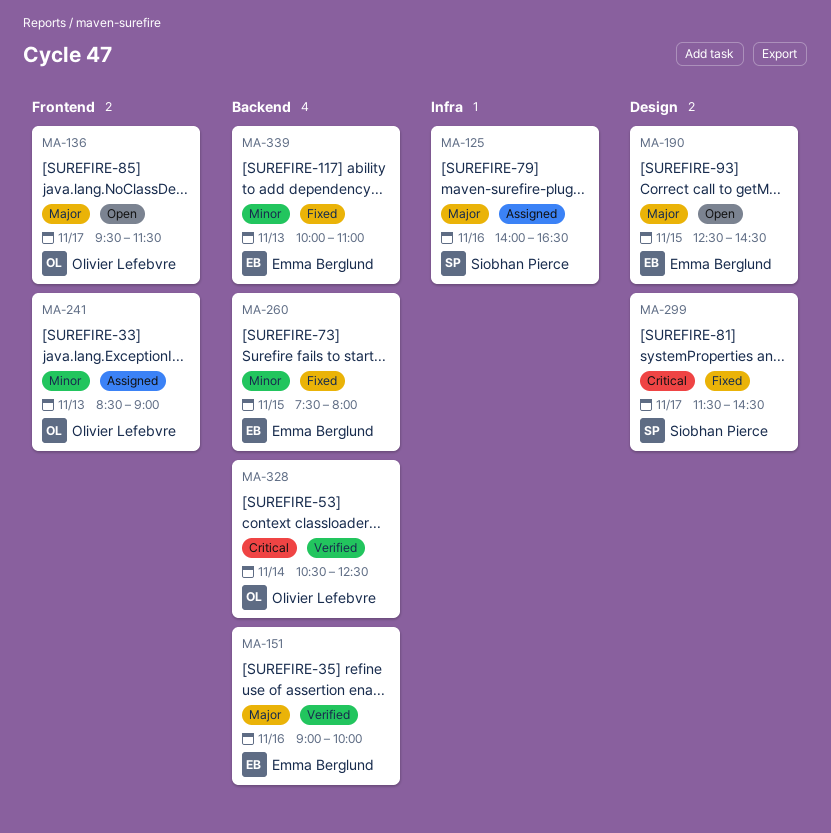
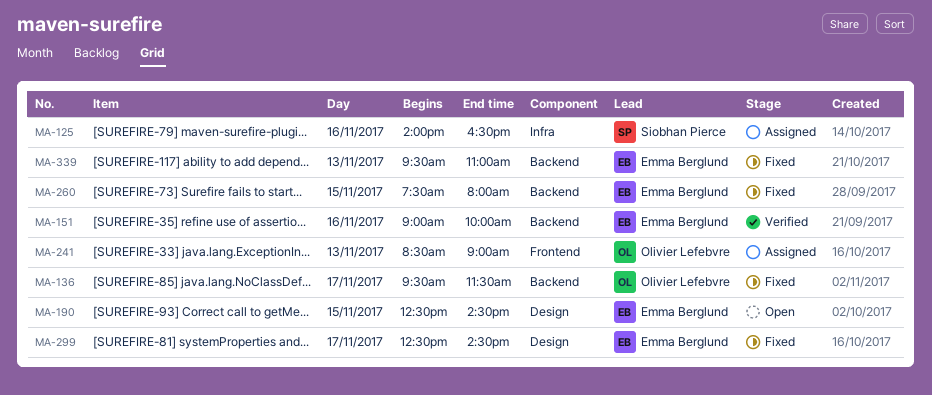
MA-136, status: Open -> Fixed
MA-136, label: Frontend -> Backend
MA-299, owner: Siobhan Pierce -> Emma Berglund
MA-299, begins: 11:30 -> 12:30
MA-328: present -> none
MA-339, begins: 10:00 -> 09:30

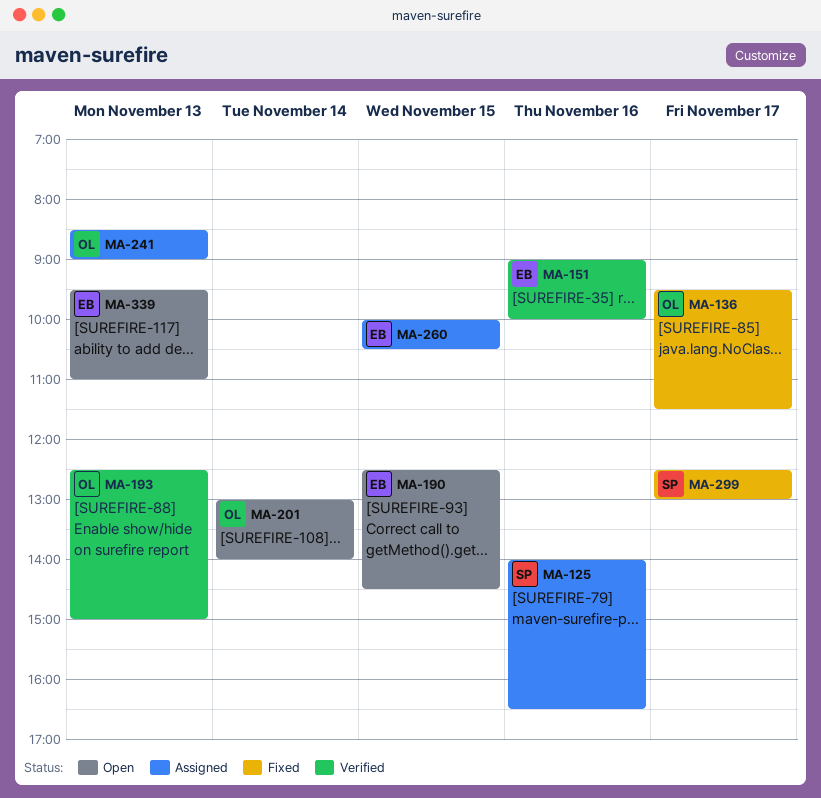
MA-193: none -> present
MA-201: none -> present
MA-260, status: Fixed -> Assigned
MA-260, begins: 07:30 -> 10:00
MA-260, ends: 08:00 -> 10:30
MA-299, owner: Emma Berglund -> Siobhan Pierce
MA-299, ends: 14:30 -> 13:00
MA-339, status: Fixed -> Open

